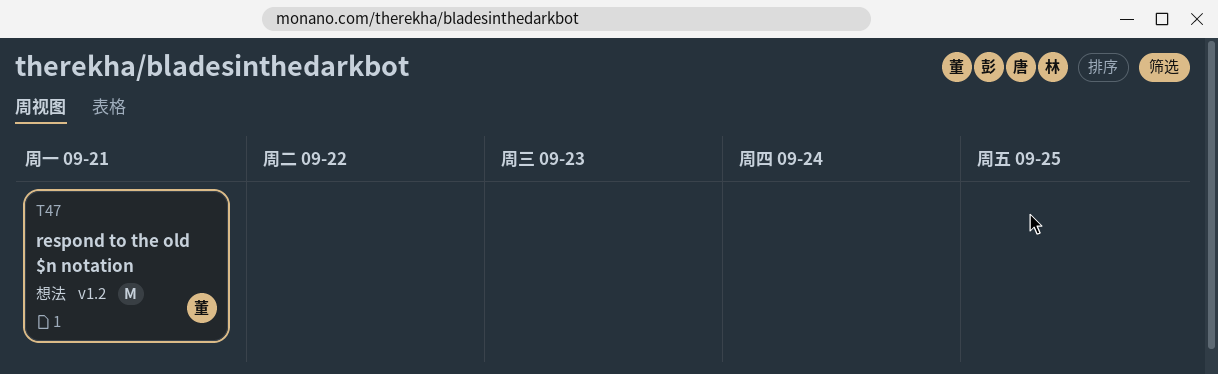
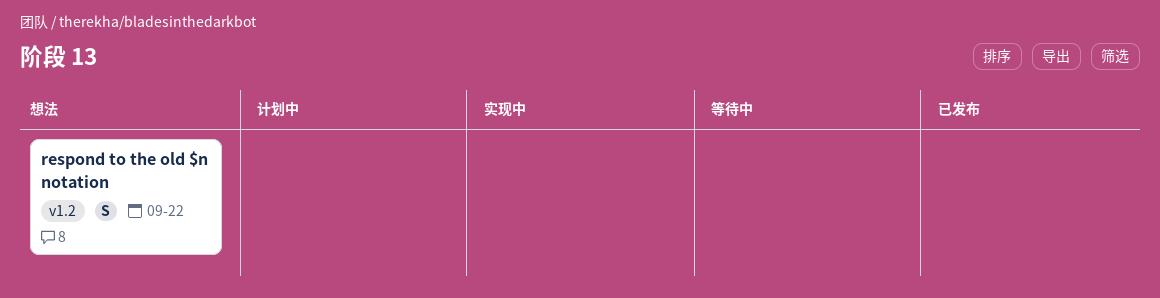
respond to the old $n notation, estimate: M -> S
respond to the old $n notation, due: Sep 21 -> Sep 22

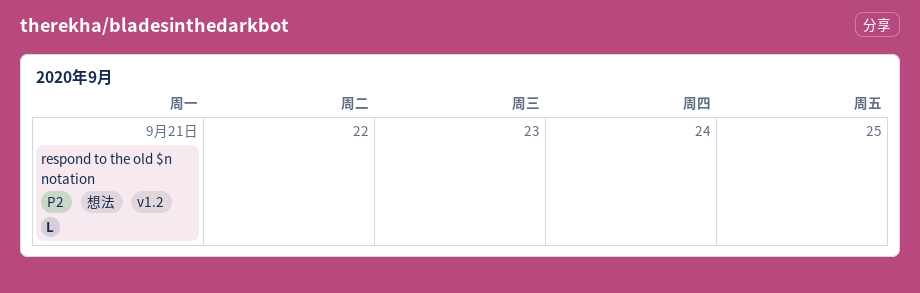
respond to the old $n notation, estimate: S -> L
respond to the old $n notation, due: Sep 22 -> Sep 21

